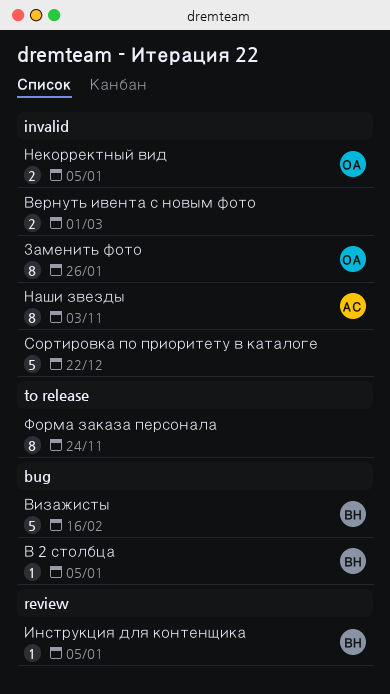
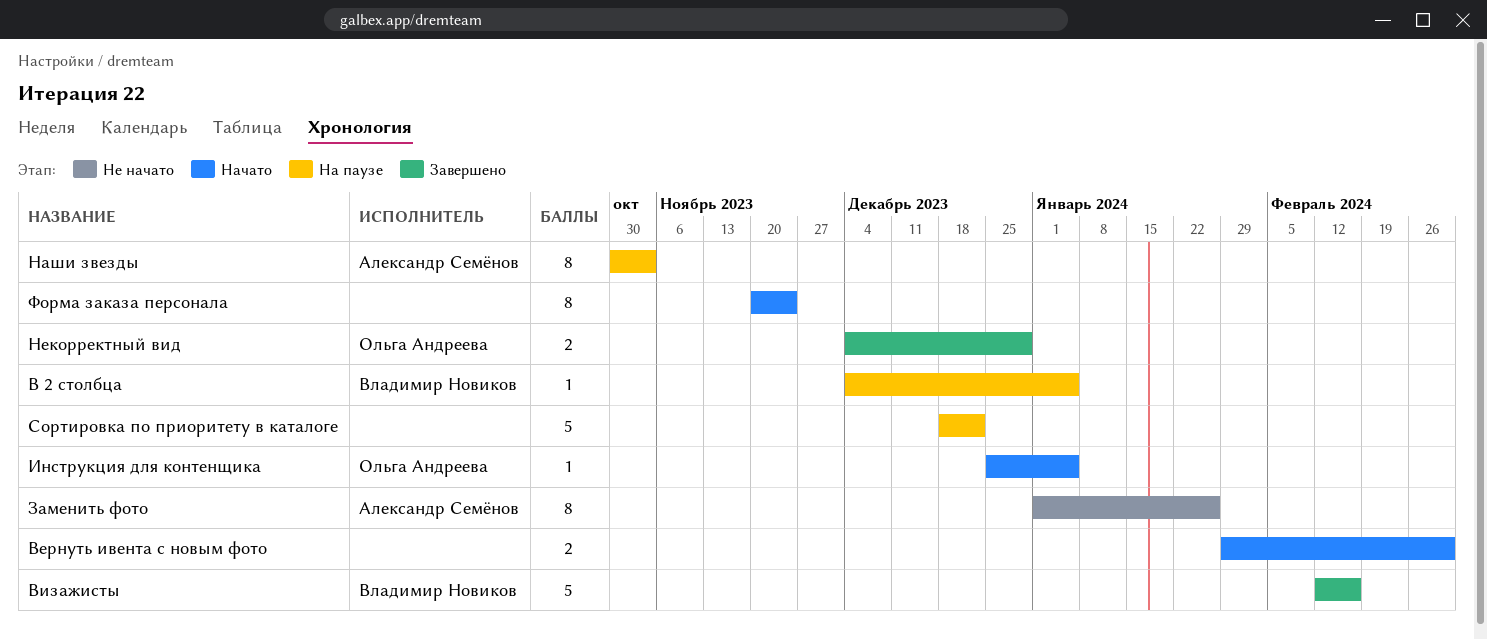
Заменить фото, owner: Ольга Андреева -> Александр Семёнов
Инструкция для контенщика, owner: Владимир Новиков -> Ольга Андреева
Некорректный вид, due: Jan 5 -> Dec 29

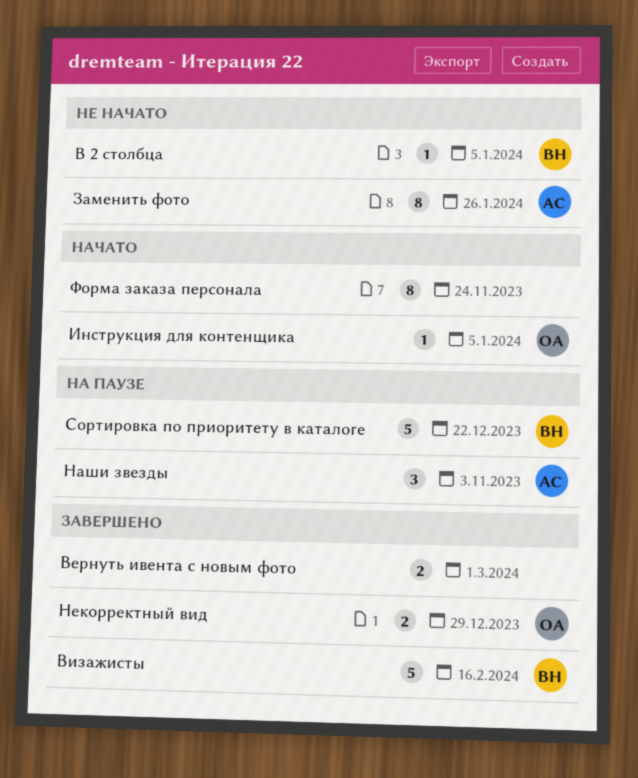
В 2 столбца, status: На паузе -> Не начато
Вернуть ивента с новым фото, status: Начато -> Завершено
Наши звезды, estimate: 8 -> 3
Сортировка по приоритету в каталоге, owner: none -> Владимир Новиков

